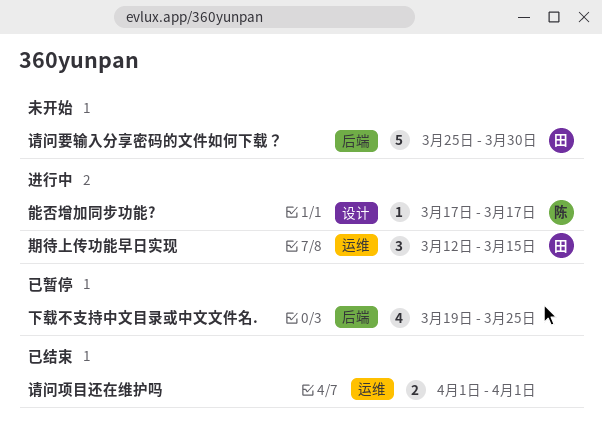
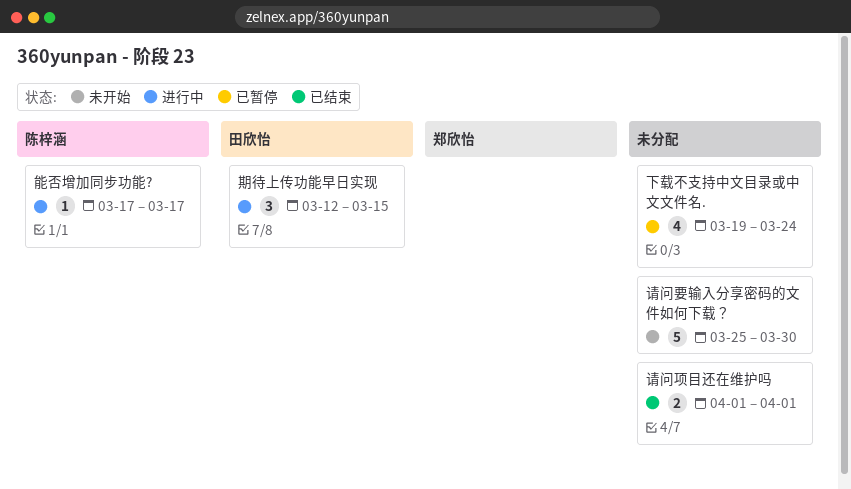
下载不支持中文目录或中文文件名., due: Mar 25 -> Mar 24
请问要输入分享密码的文件如何下载？, owner: 田欣怡 -> none

